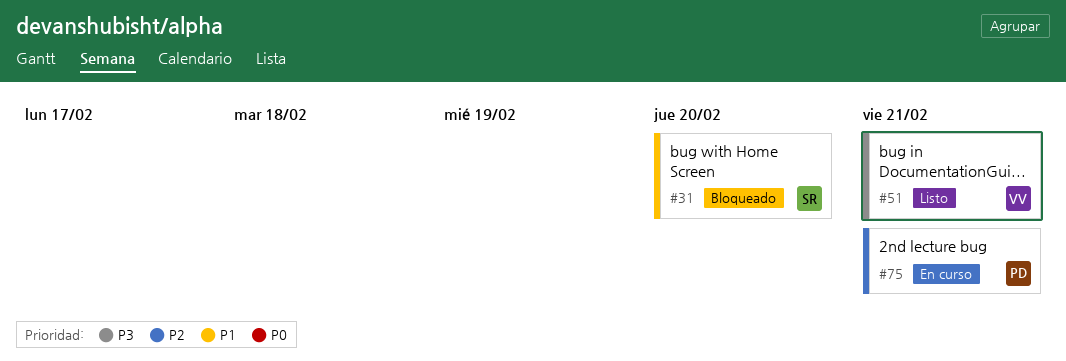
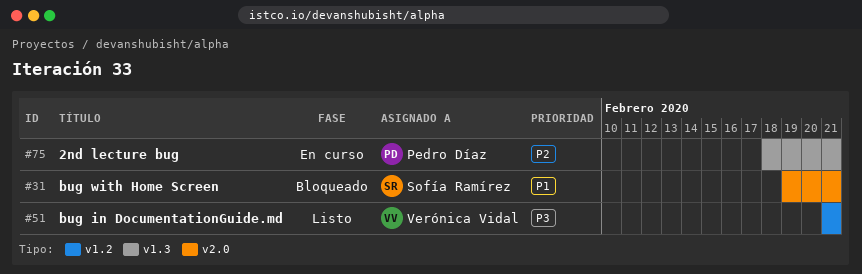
#31, due: Feb 20 -> Feb 21

